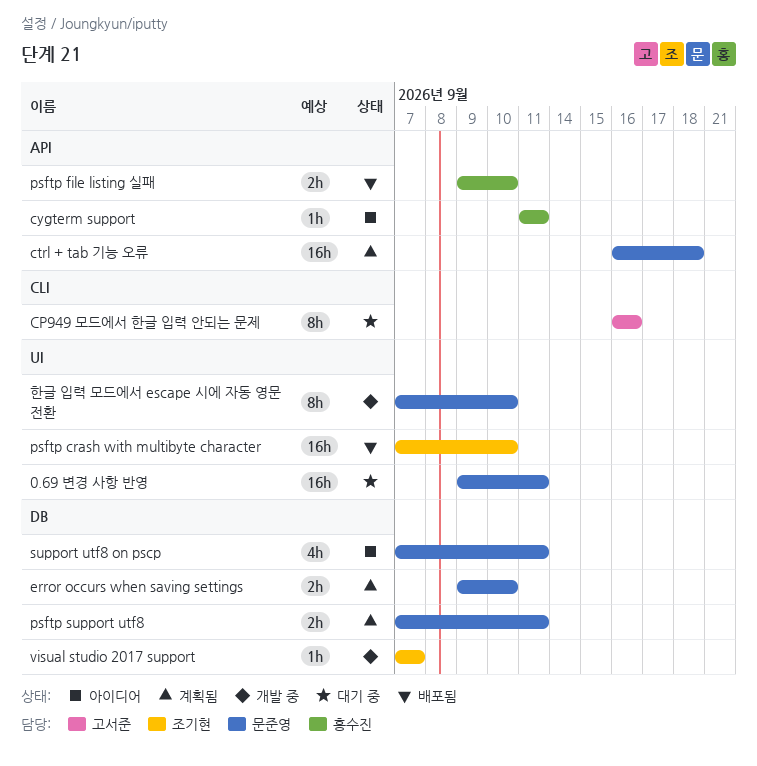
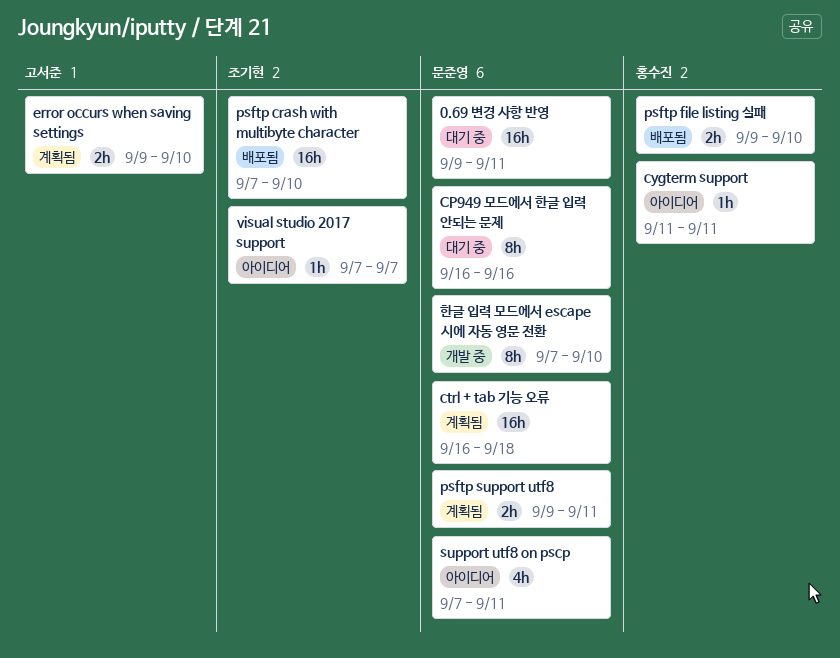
CP949 모드에서 한글 입력 안되는 문제, owner: 고서준 -> 문준영
error occurs when saving settings, owner: 문준영 -> 고서준
psftp support utf8, start: Sep 7 -> Sep 9
visual studio 2017 support, status: 개발 중 -> 아이디어

